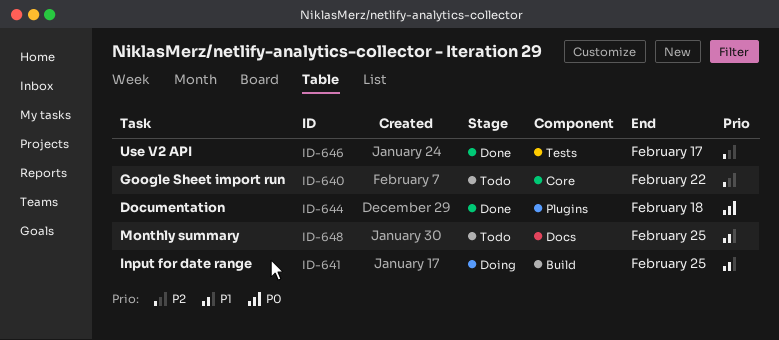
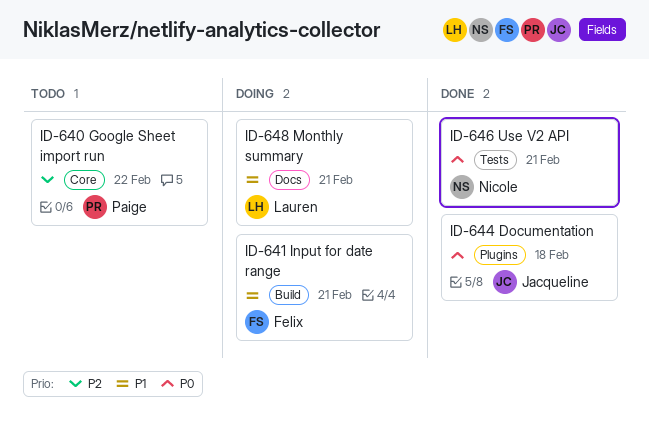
ID-641, due: Feb 25 -> Feb 21
ID-646, priority: P2 -> P0
ID-646, due: Feb 17 -> Feb 21
ID-648, status: Todo -> Doing
ID-648, due: Feb 25 -> Feb 21

